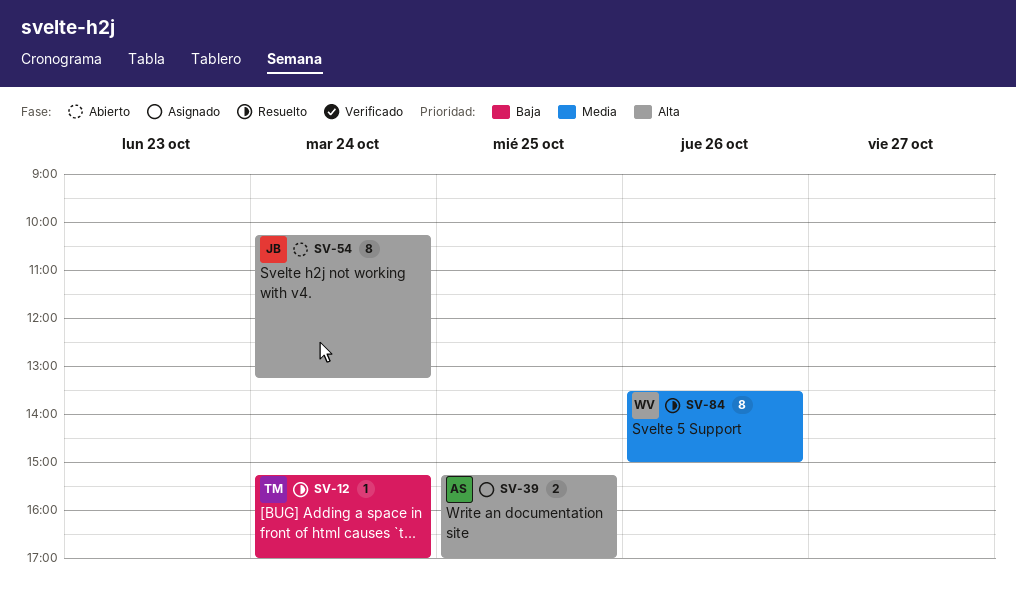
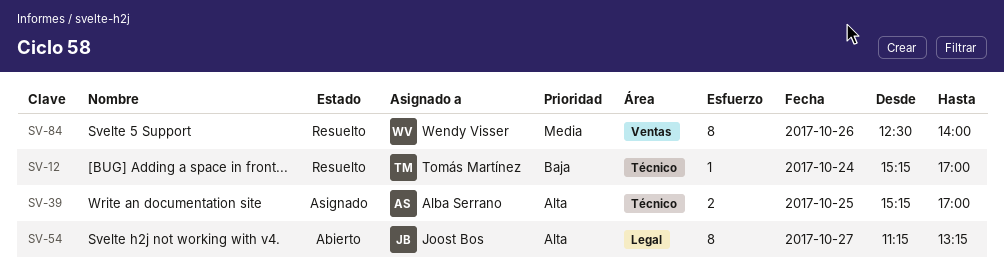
SV-54, day: Oct 24 -> Oct 27
SV-54, begins: 10:15 -> 11:15
SV-84, begins: 13:30 -> 12:30
SV-84, ends: 15:00 -> 14:00

